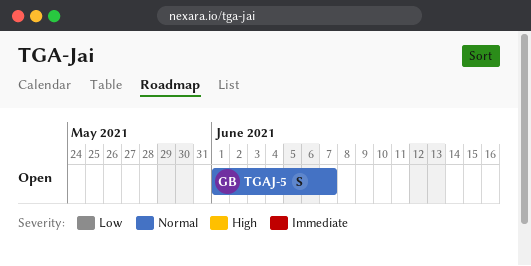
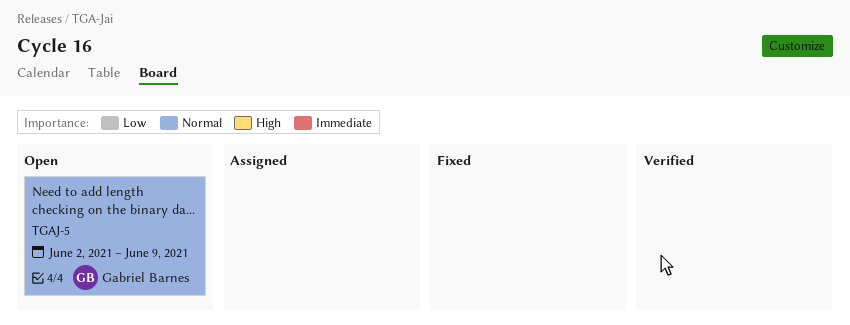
TGAJ-5, start: Jun 1 -> Jun 2
TGAJ-5, due: Jun 7 -> Jun 9

